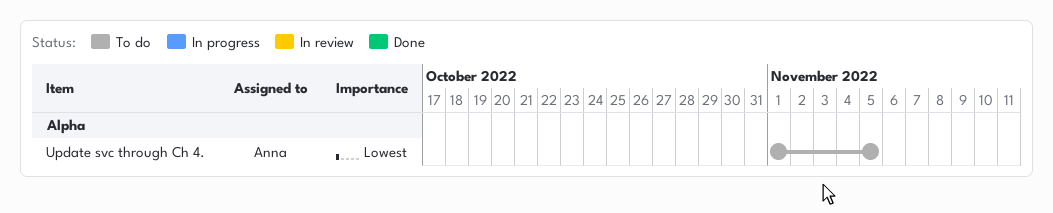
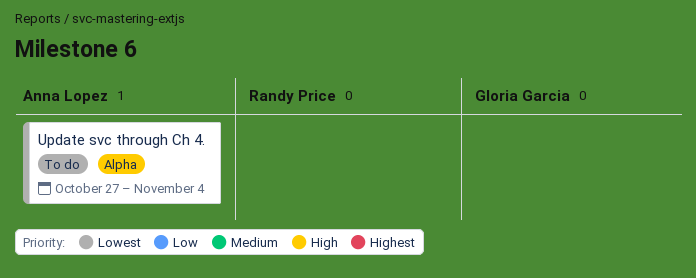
Update svc through Ch 4., start: Nov 1 -> Oct 27
Update svc through Ch 4., due: Nov 5 -> Nov 4

